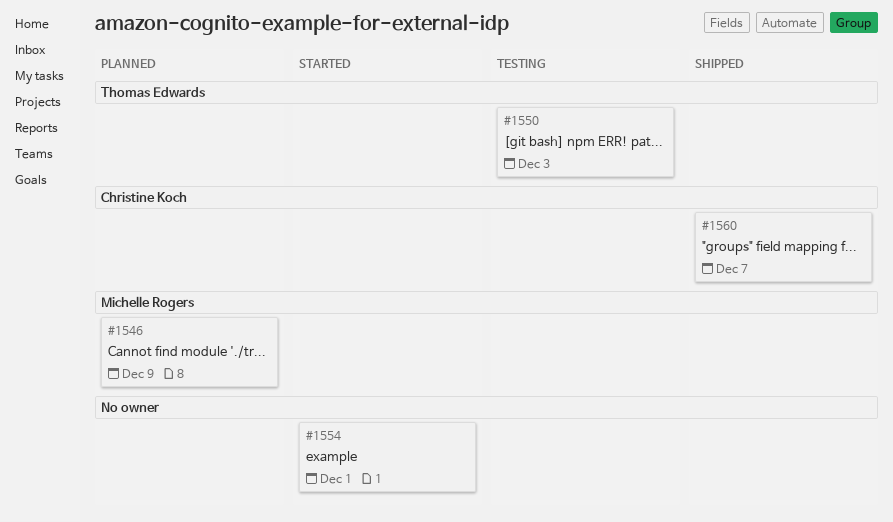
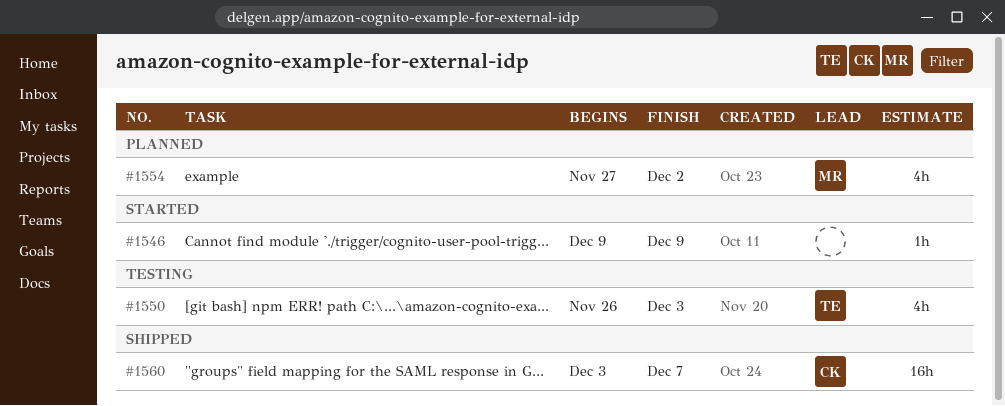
#1546, status: Planned -> Started
#1546, owner: Michelle Rogers -> none
#1554, status: Started -> Planned
#1554, owner: none -> Michelle Rogers
#1554, due: Dec 1 -> Dec 2

